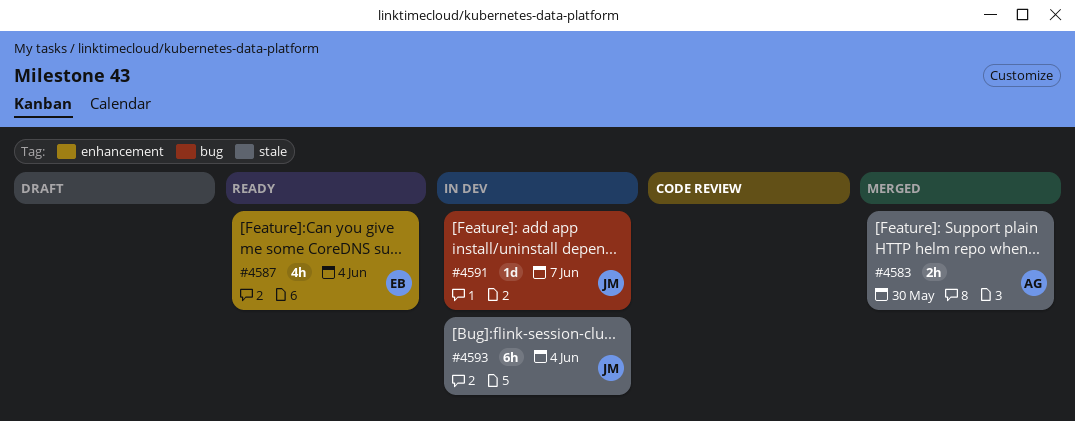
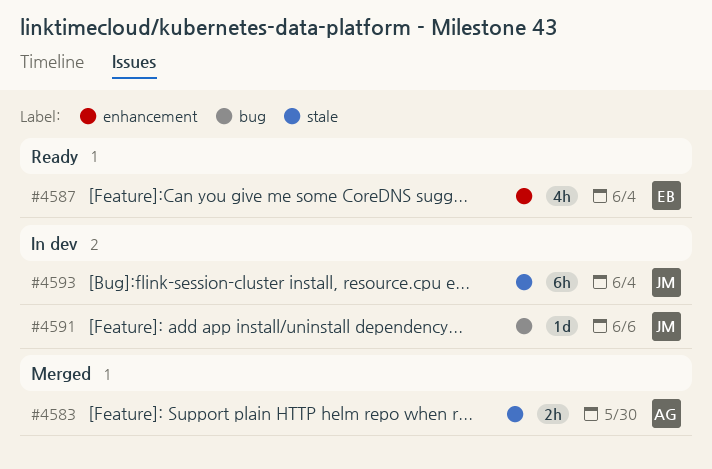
#4591, due: Jun 7 -> Jun 6

